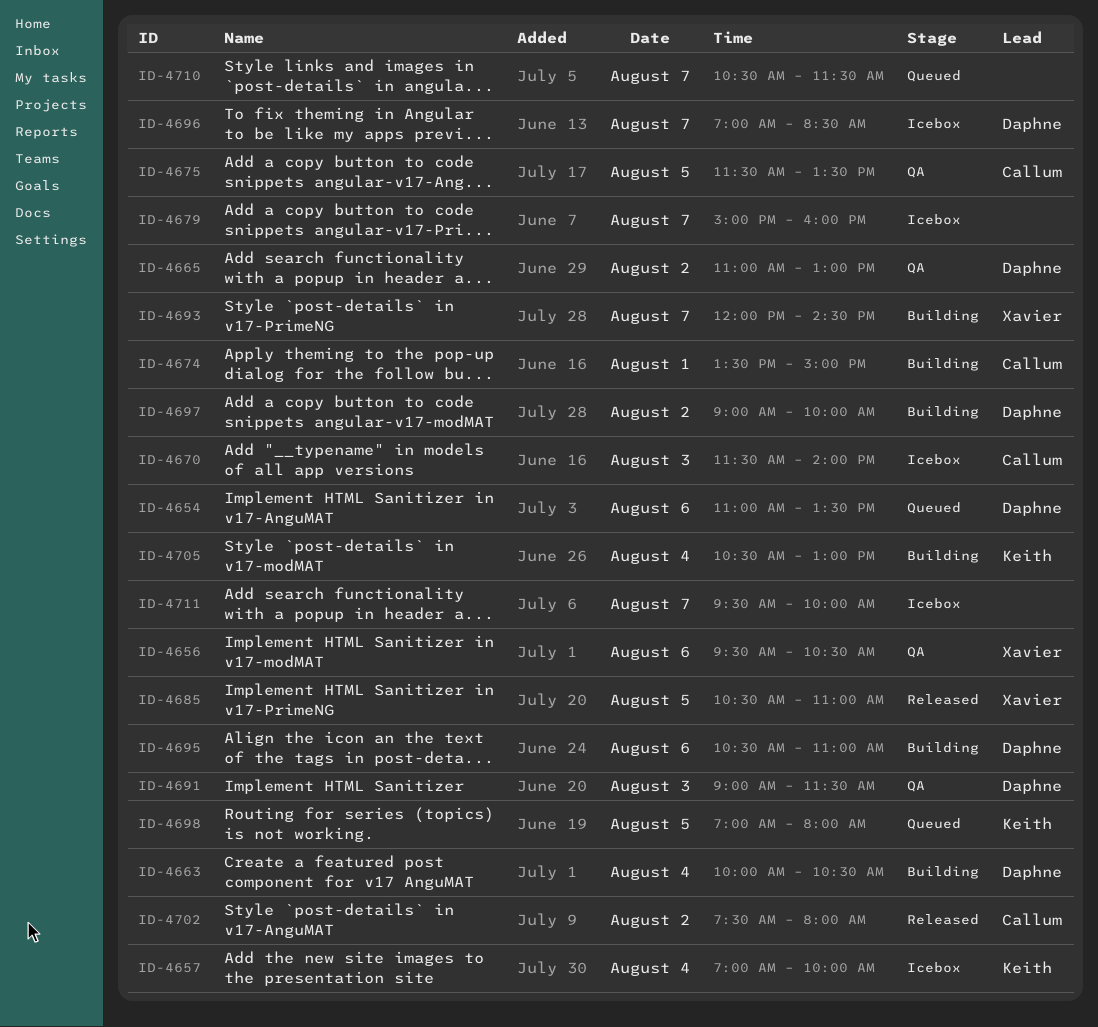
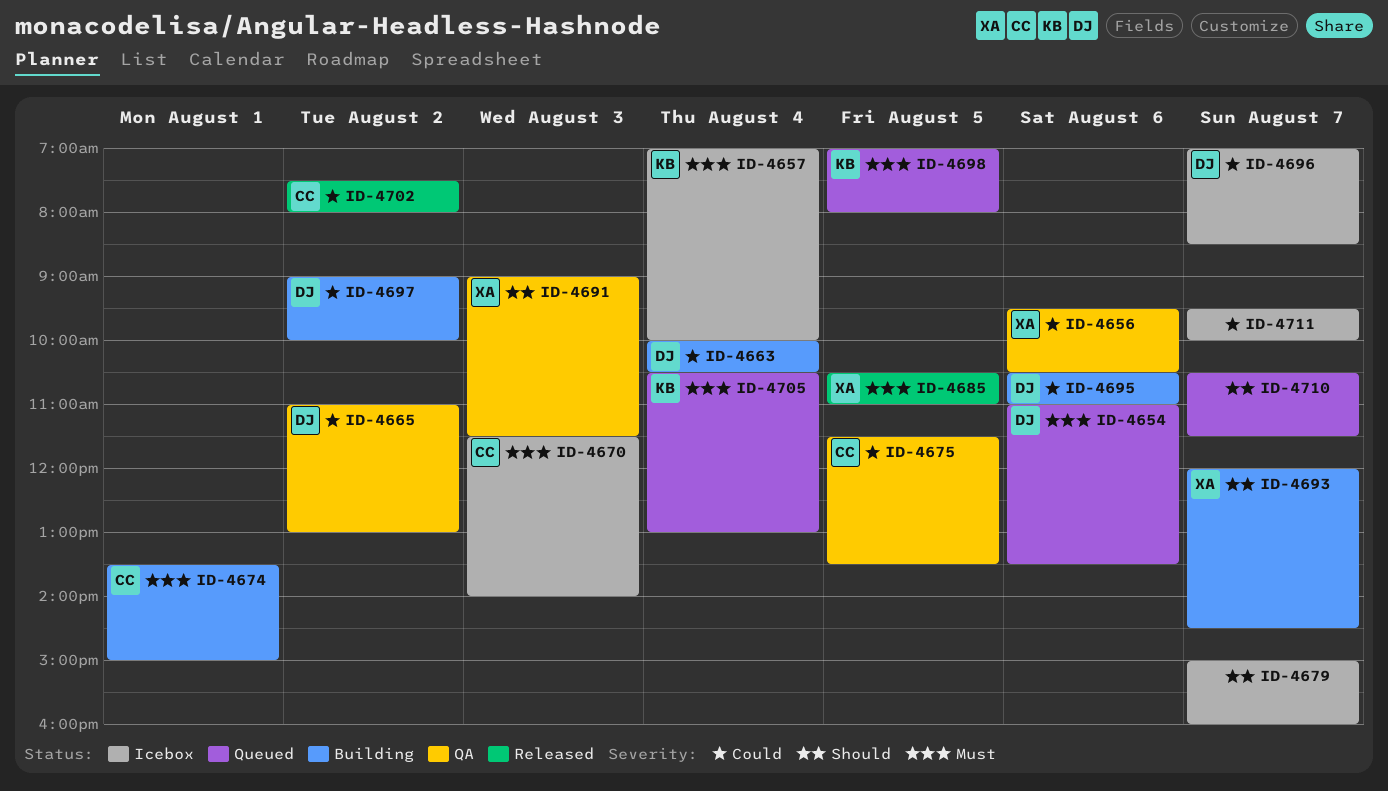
ID-4691, owner: Daphne -> Xavier
ID-4705, status: Building -> Queued

